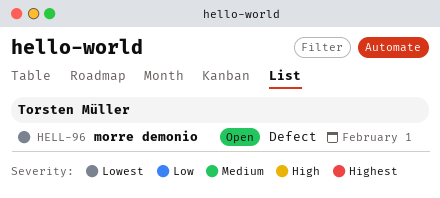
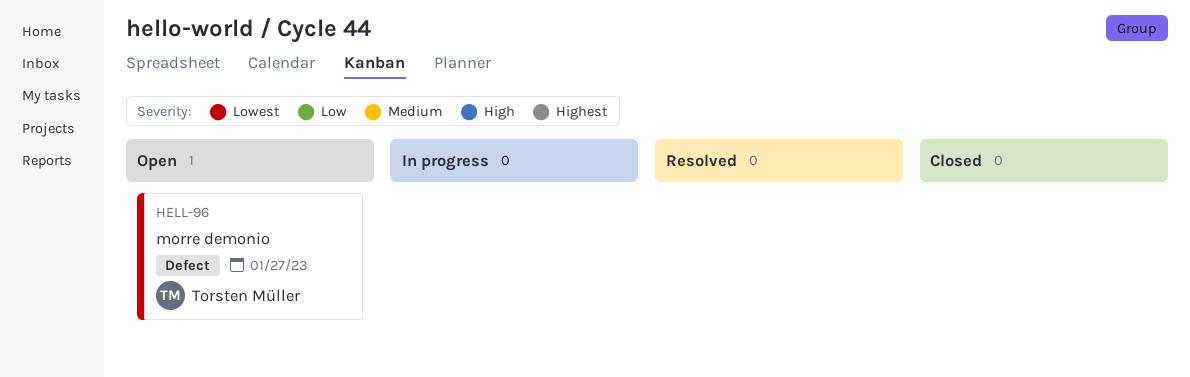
HELL-96, due: Feb 1 -> Jan 27

